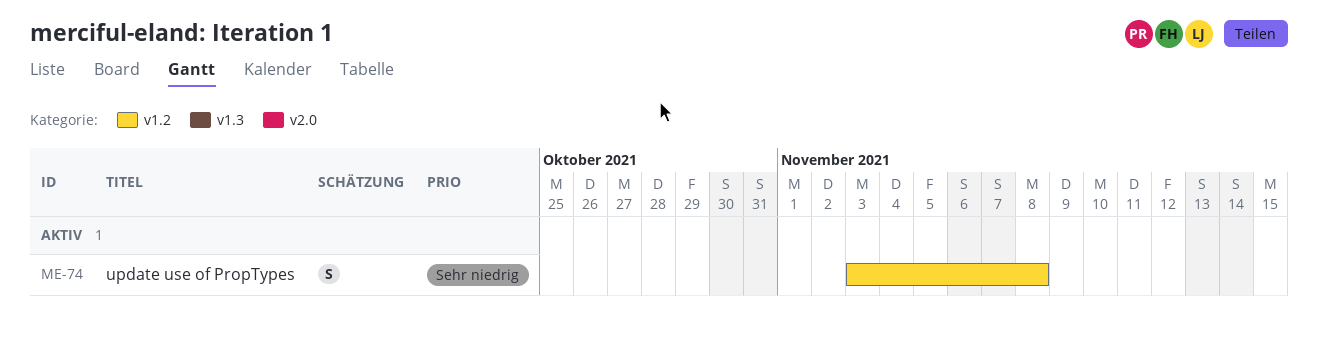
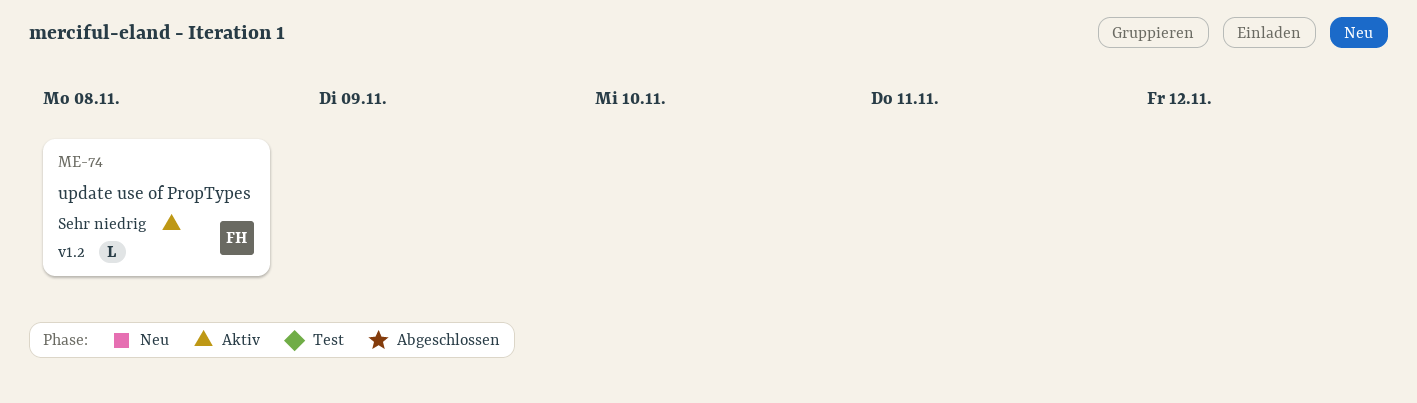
ME-74, estimate: S -> L

